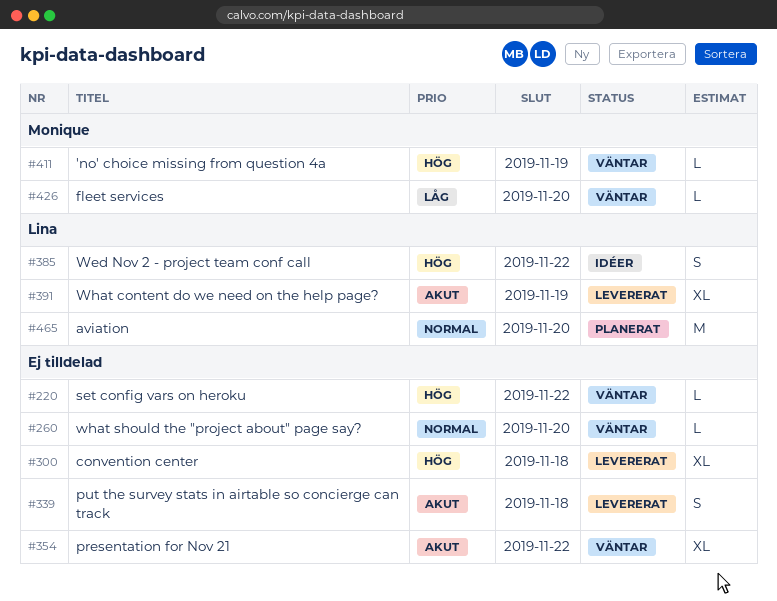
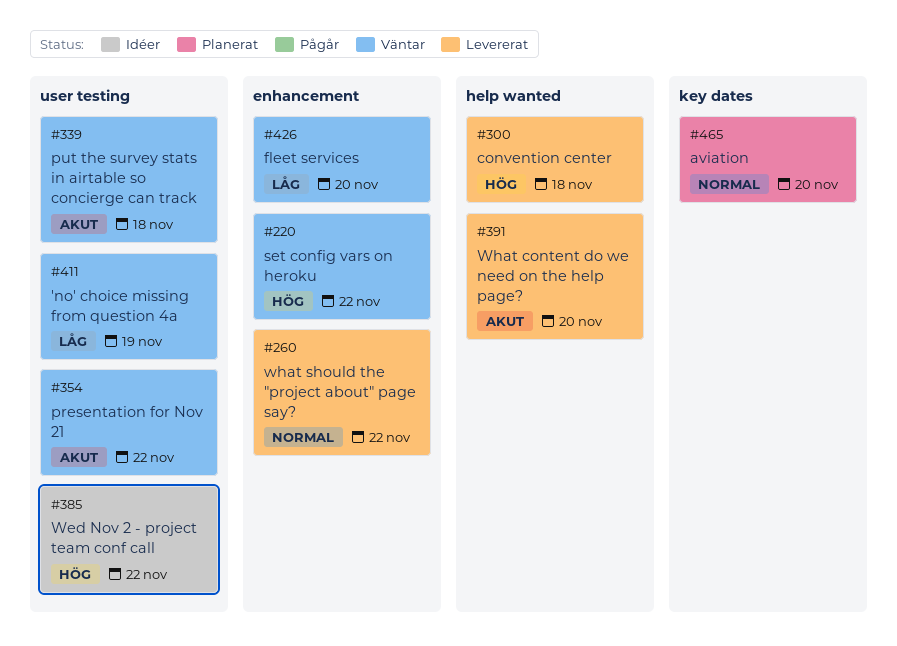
#260, status: Väntar -> Levererat
#260, due: Nov 20 -> Nov 22
#339, status: Levererat -> Väntar
#391, due: Nov 19 -> Nov 20
#411, priority: Hög -> Låg

